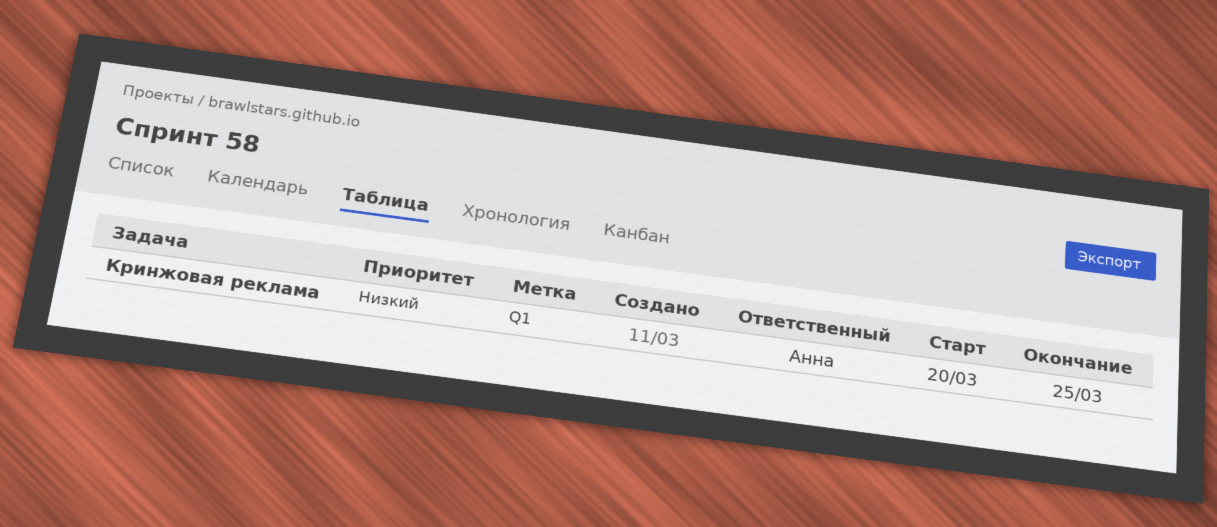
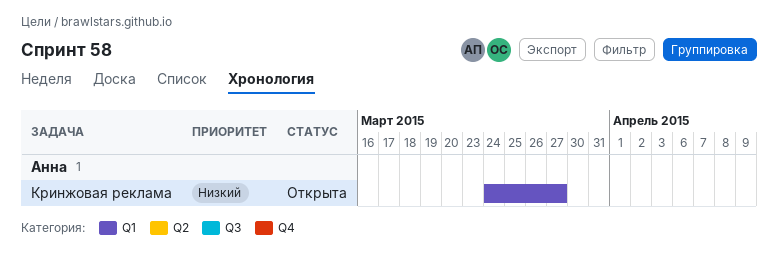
Кринжовая реклама, start: Mar 20 -> Mar 24
Кринжовая реклама, due: Mar 25 -> Mar 27

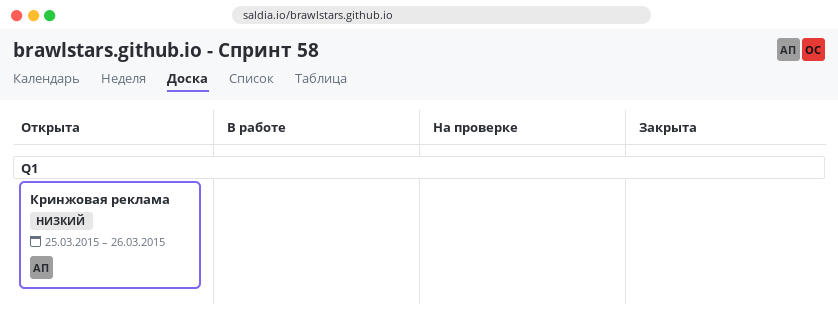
Кринжовая реклама, start: Mar 24 -> Mar 25
Кринжовая реклама, due: Mar 27 -> Mar 26

